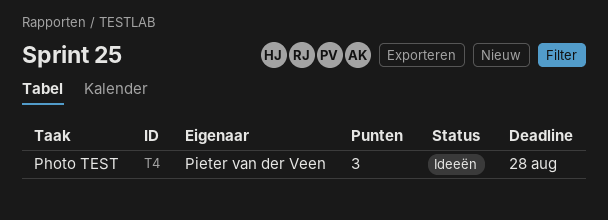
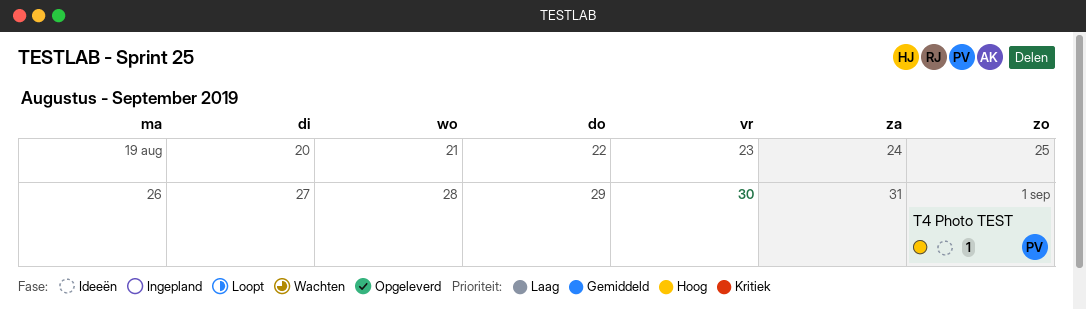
T4, estimate: 3 -> 1
T4, due: Aug 28 -> Sep 1

